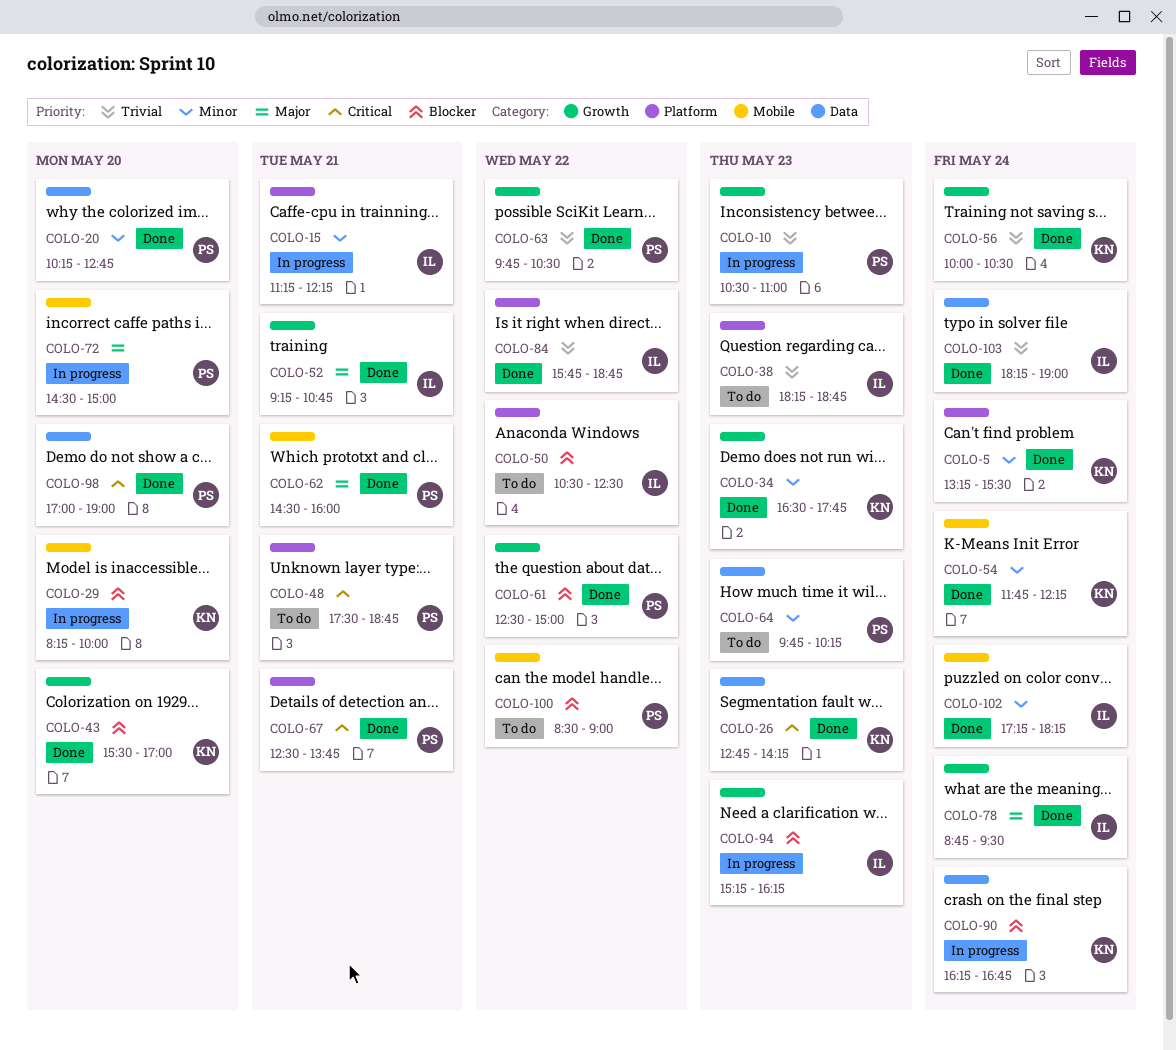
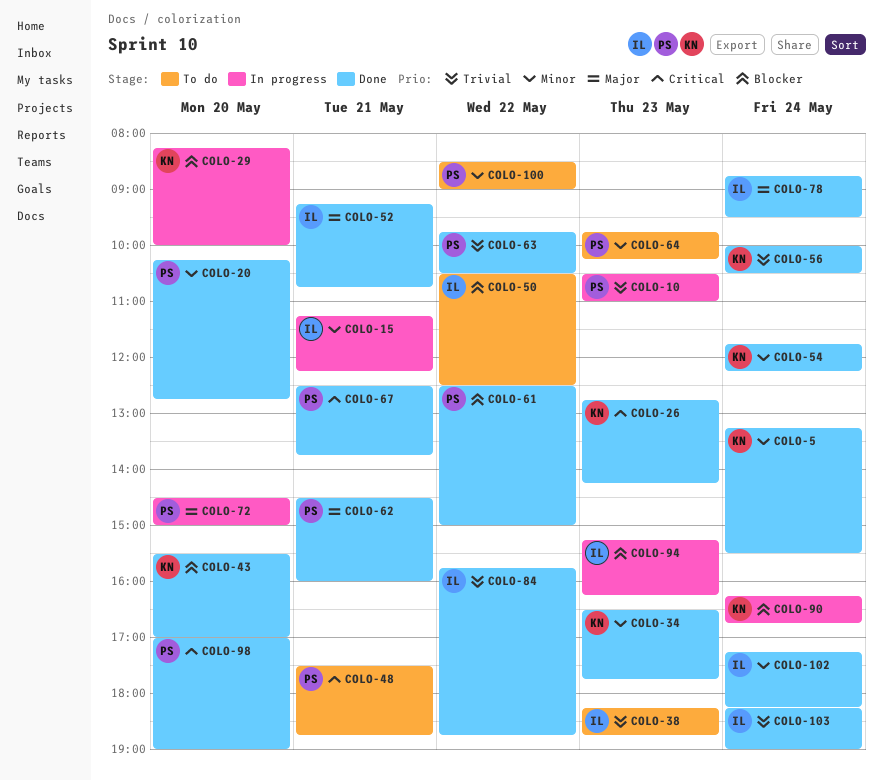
COLO-100, priority: Blocker -> Minor

